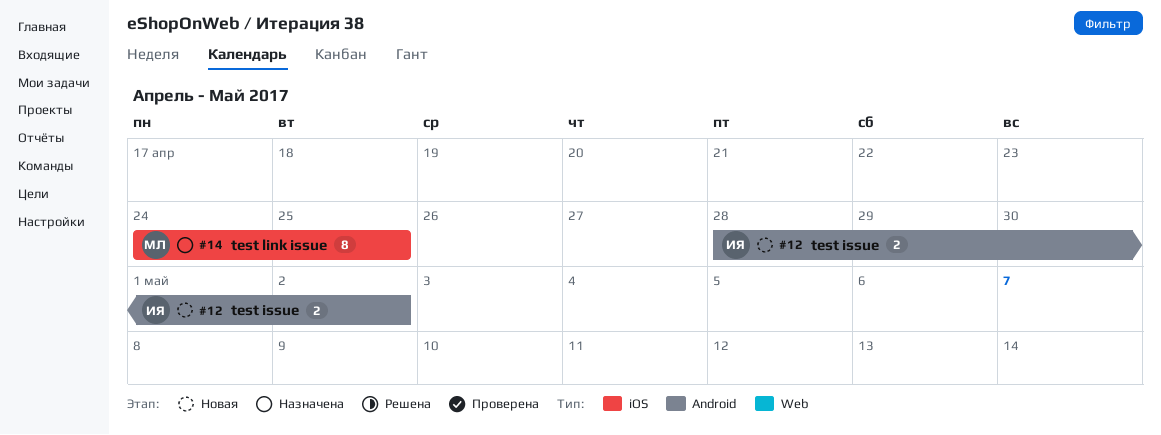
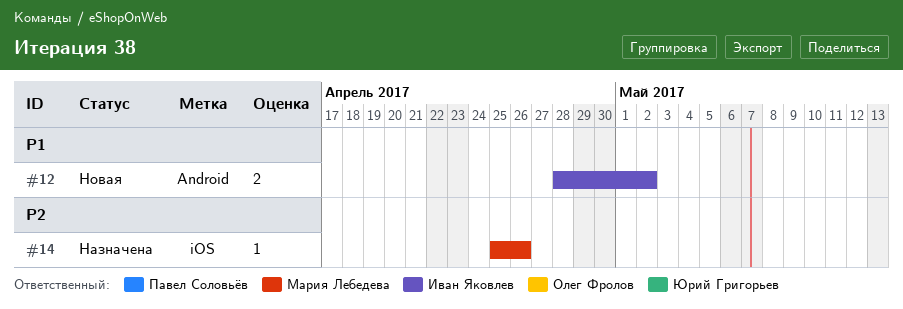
#14, estimate: 8 -> 1
#14, start: Apr 24 -> Apr 25
#14, due: Apr 25 -> Apr 26

